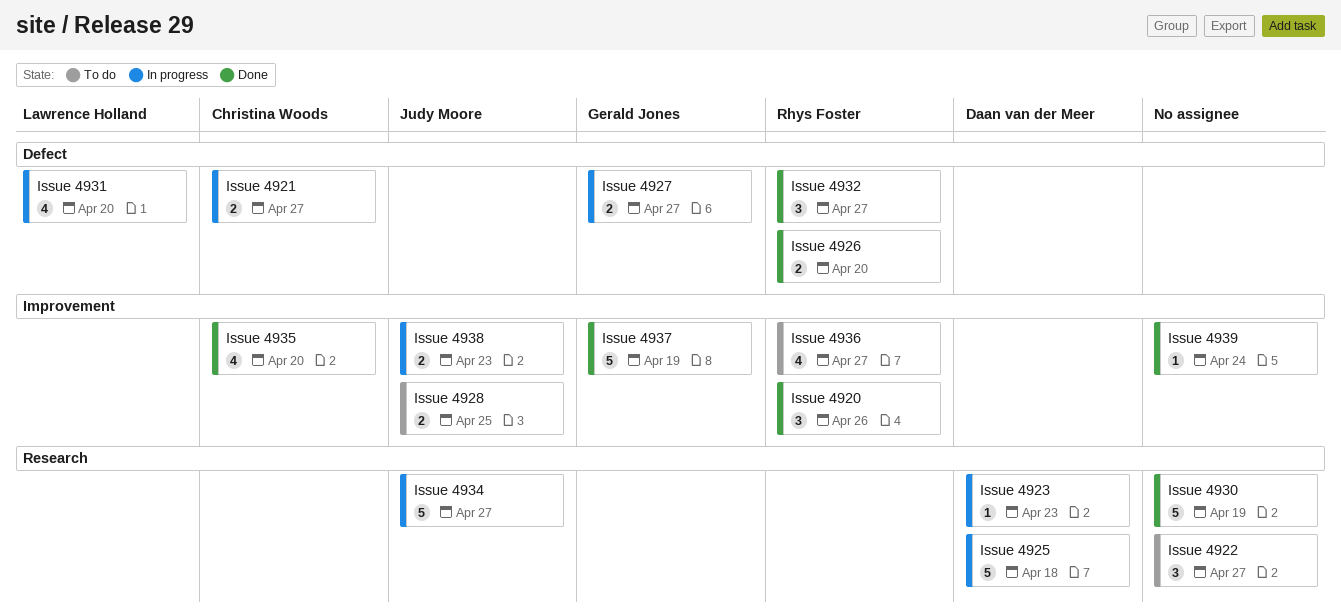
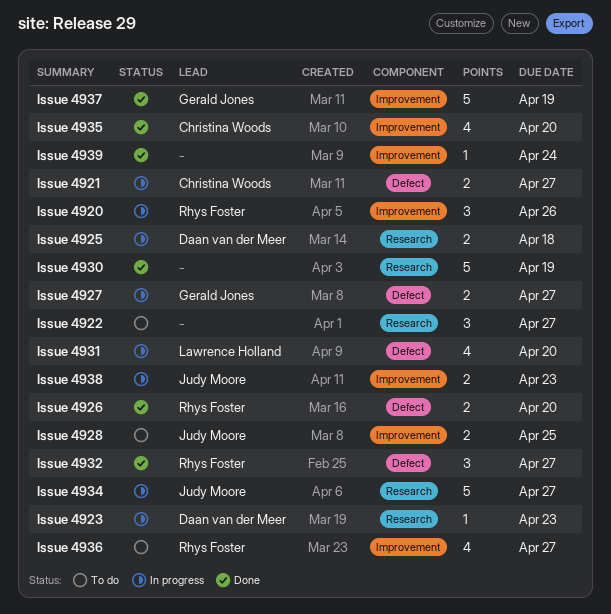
Issue 4920, status: Done -> In progress
Issue 4925, estimate: 5 -> 2

